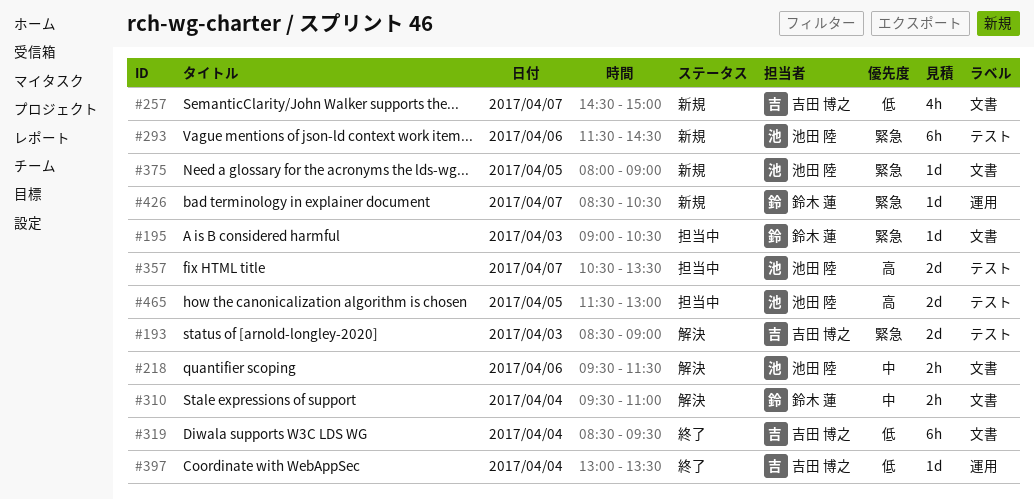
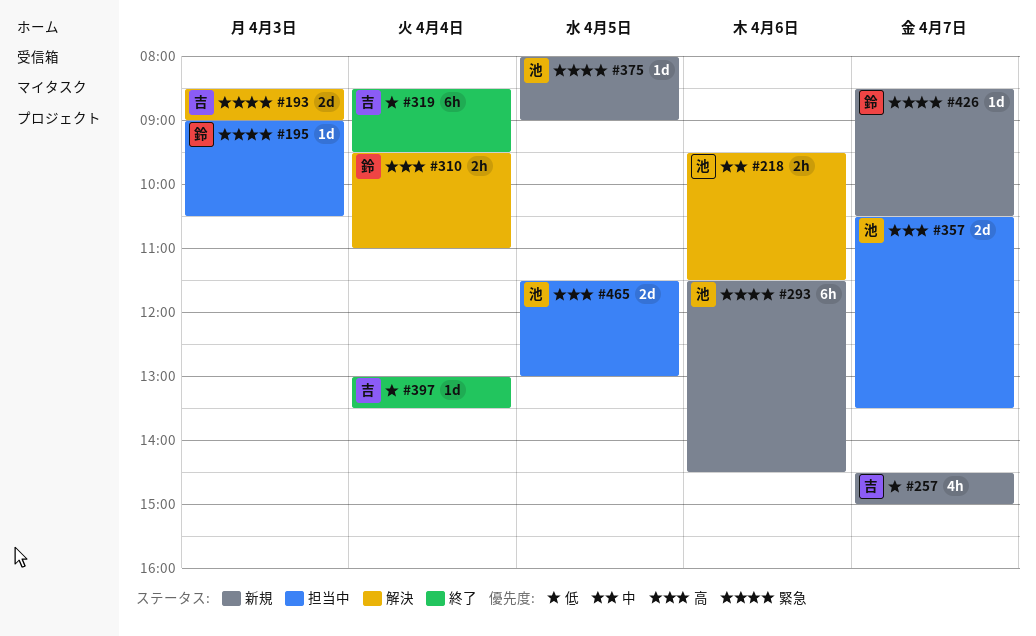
#310, priority: 中 -> 高

